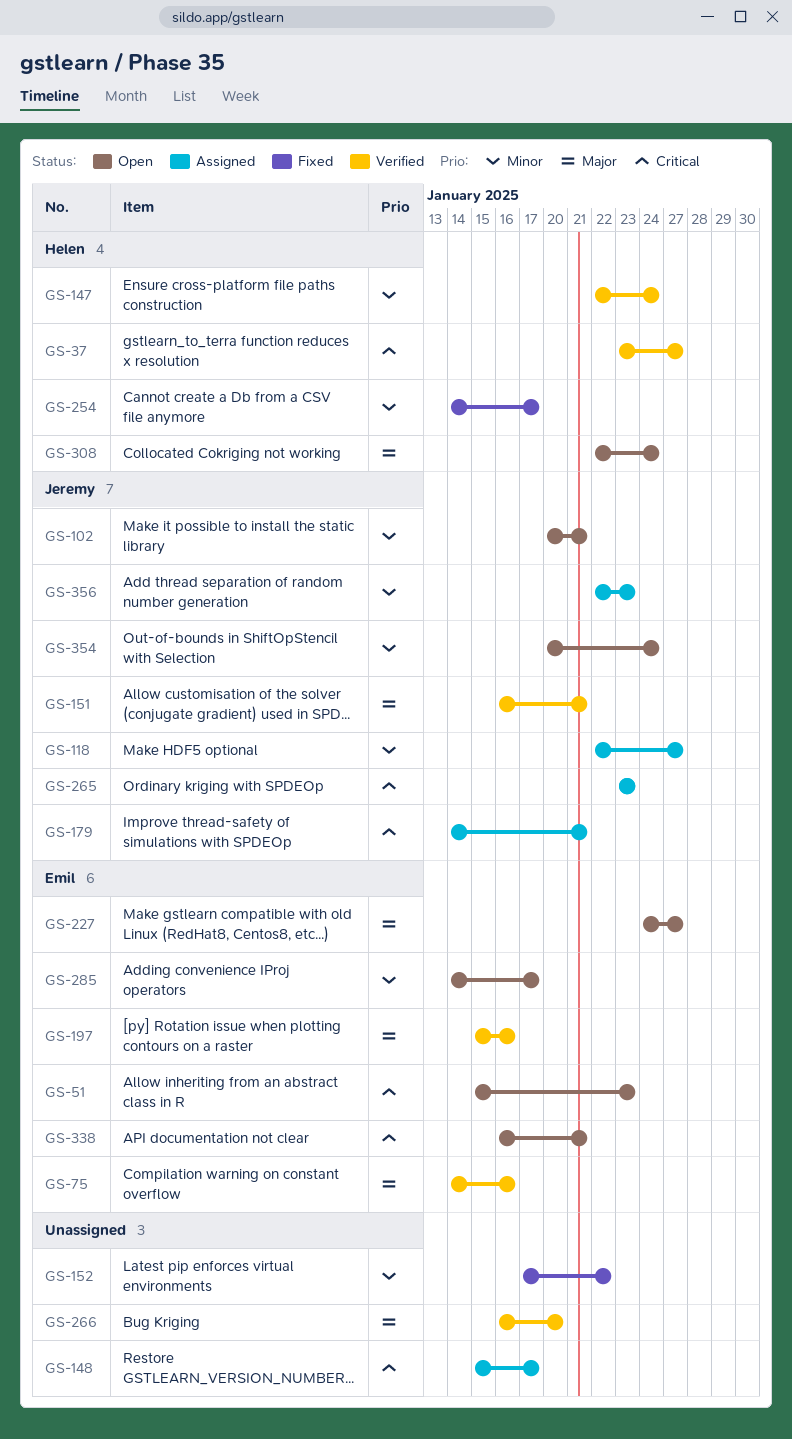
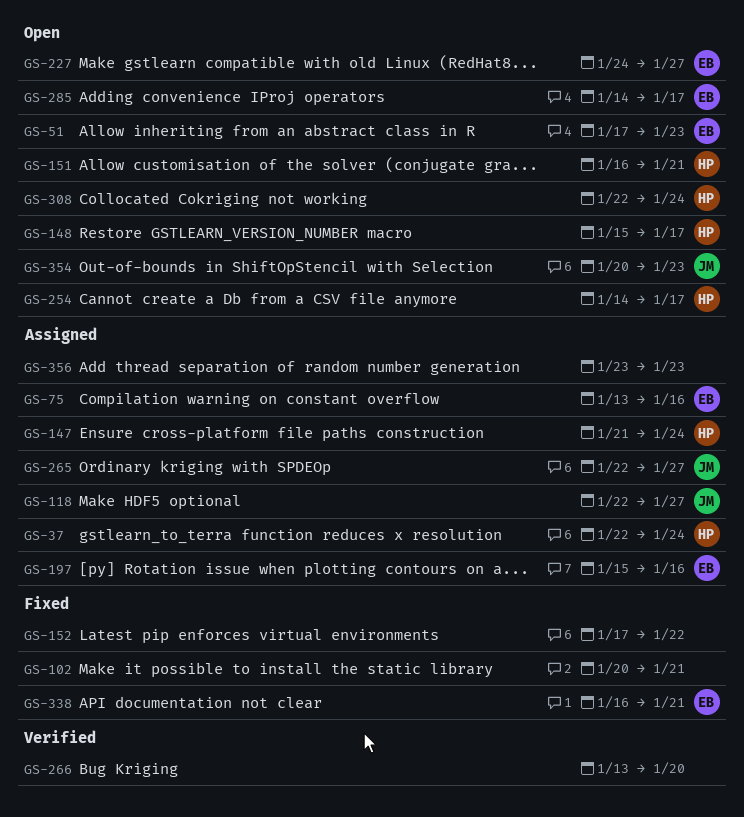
GS-37, status: Verified -> Assigned
GS-37, start: Jan 23 -> Jan 22
GS-37, due: Jan 27 -> Jan 24
GS-51, start: Jan 15 -> Jan 17
GS-75, status: Verified -> Assigned
GS-75, start: Jan 14 -> Jan 13
GS-102, status: Open -> Fixed
GS-102, owner: Jeremy -> none
GS-147, status: Verified -> Assigned
GS-147, start: Jan 22 -> Jan 21
GS-148, status: Assigned -> Open
GS-148, owner: none -> Helen
GS-151, status: Verified -> Open
GS-151, owner: Jeremy -> Helen
GS-179: present -> none
GS-197, status: Verified -> Assigned
GS-254, status: Fixed -> Open
GS-265, start: Jan 23 -> Jan 22
GS-265, due: Jan 23 -> Jan 27
GS-266, start: Jan 16 -> Jan 13
GS-338, status: Open -> Fixed
GS-354, due: Jan 24 -> Jan 23
GS-356, owner: Jeremy -> none
GS-356, start: Jan 22 -> Jan 23

